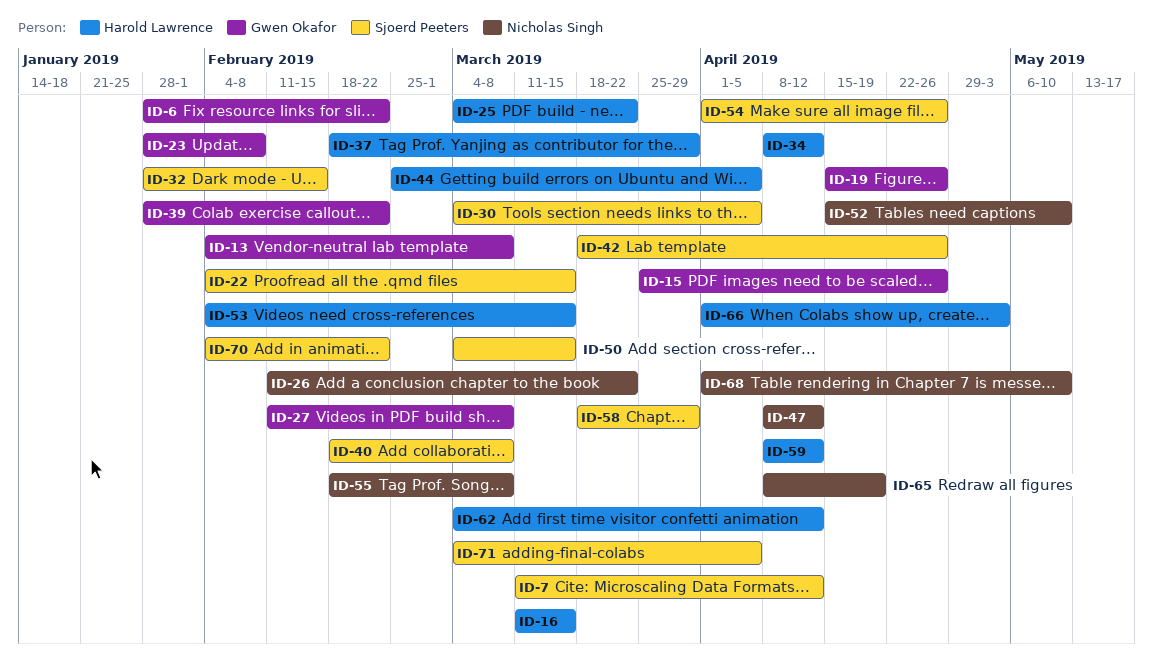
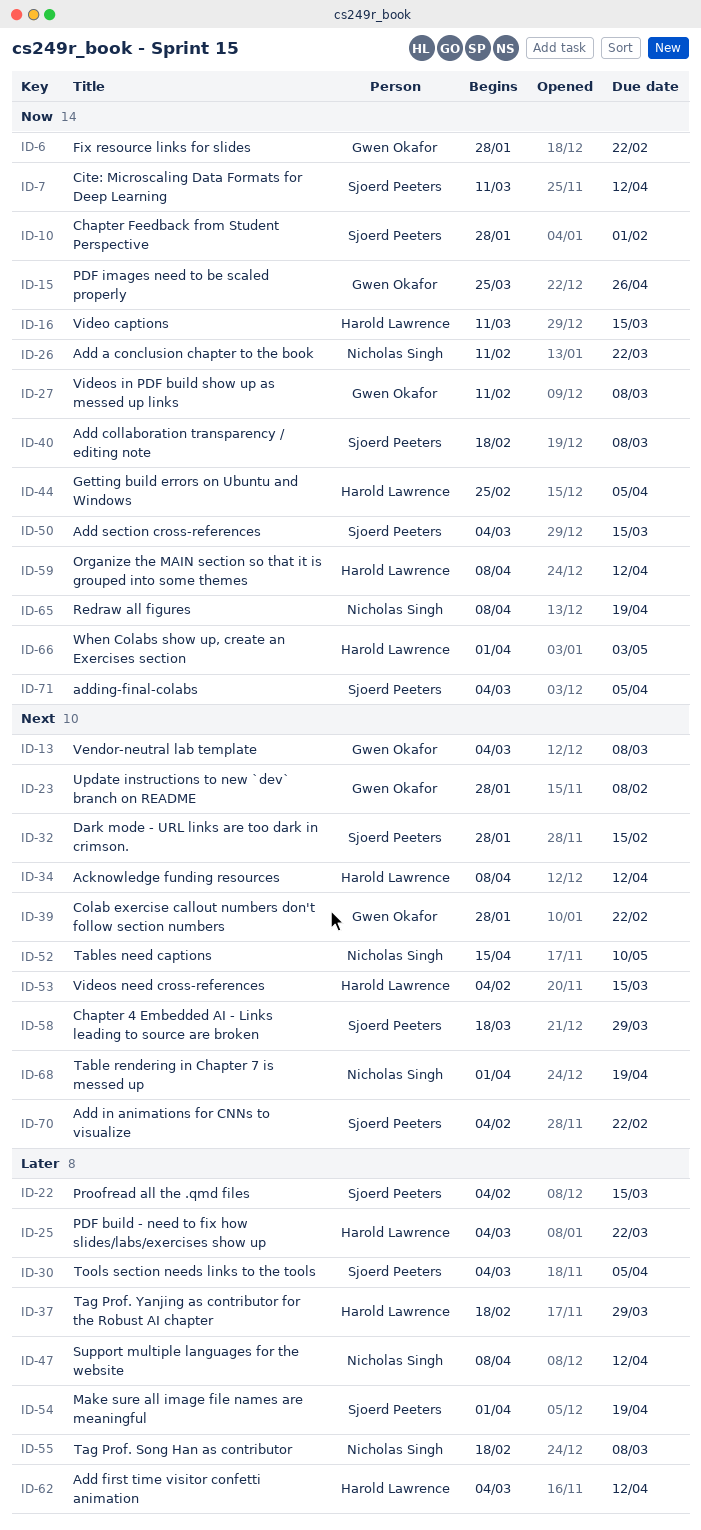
ID-10: none -> present
ID-13, start: Feb 4 -> Mar 4
ID-19: present -> none
ID-42: present -> none
ID-54, due: Apr 26 -> Apr 19
ID-68, due: May 10 -> Apr 19

